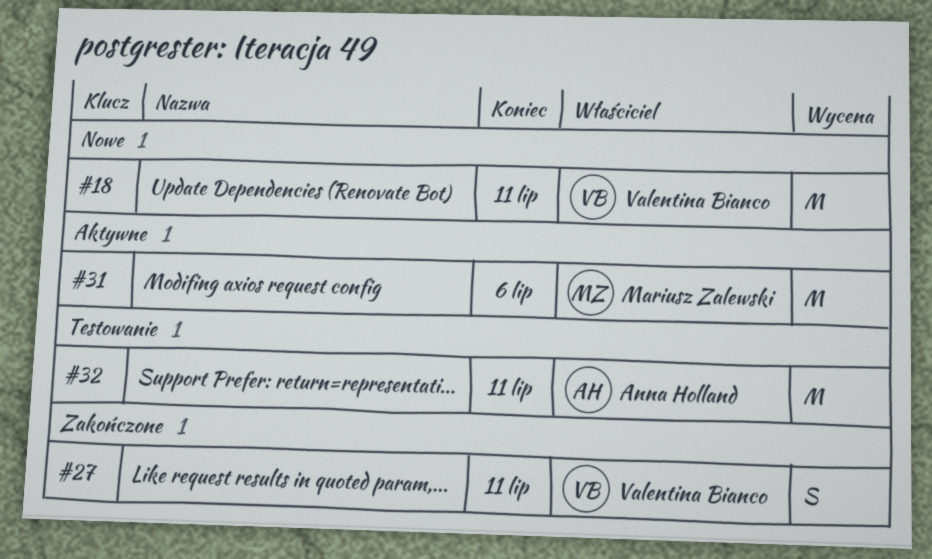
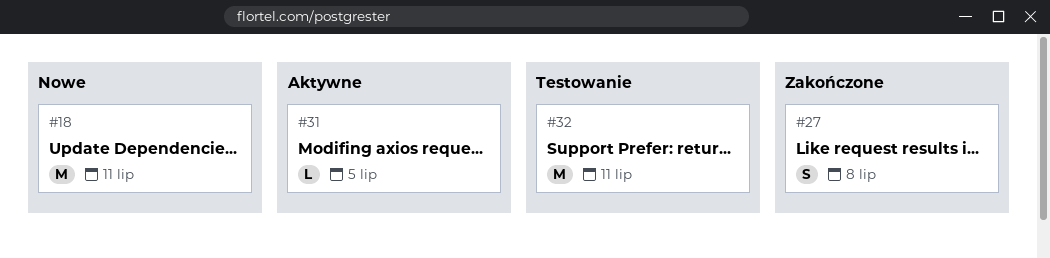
#27, due: Jul 11 -> Jul 8
#31, estimate: M -> L
#31, due: Jul 6 -> Jul 5

